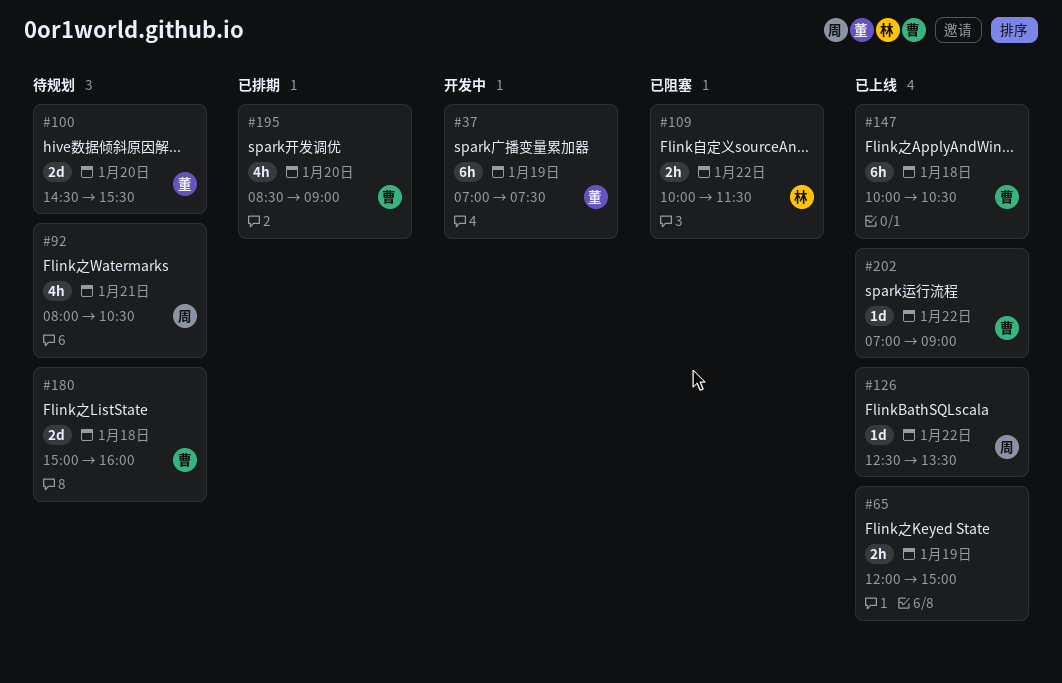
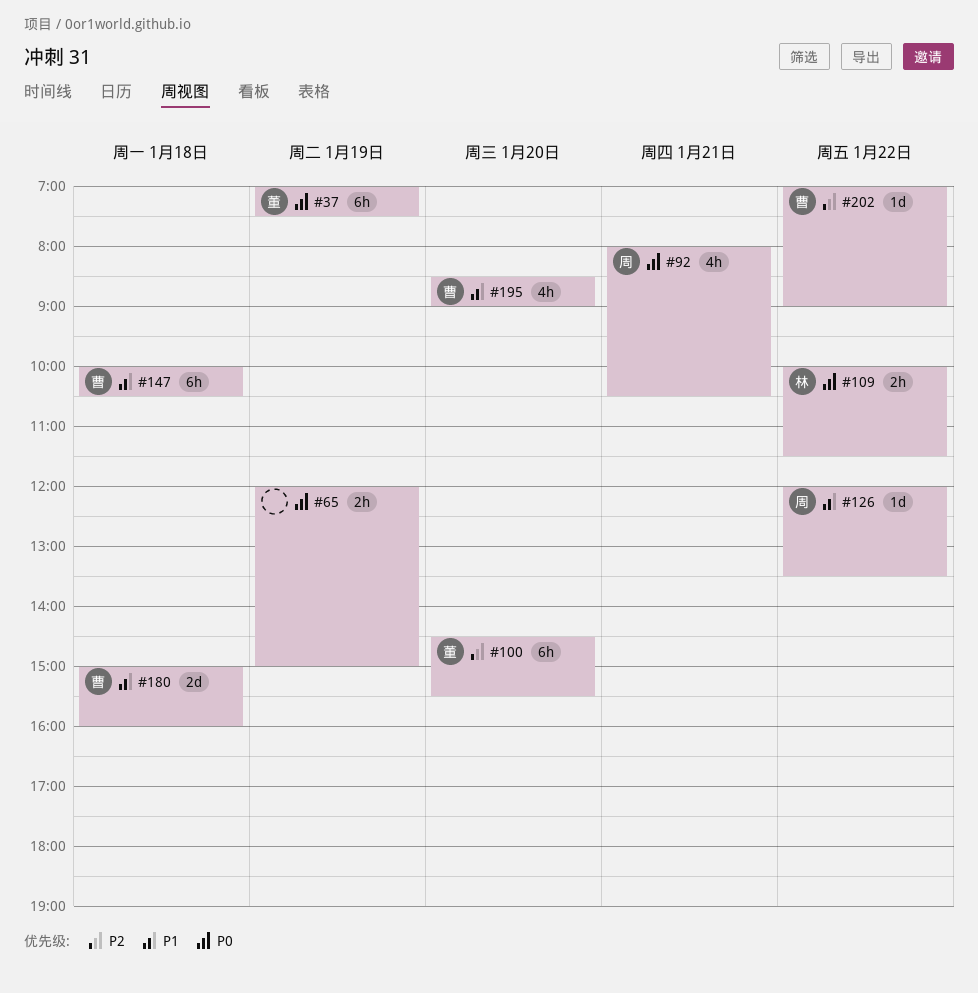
#100, estimate: 2d -> 6h
#126, begins: 12:30 -> 12:00

